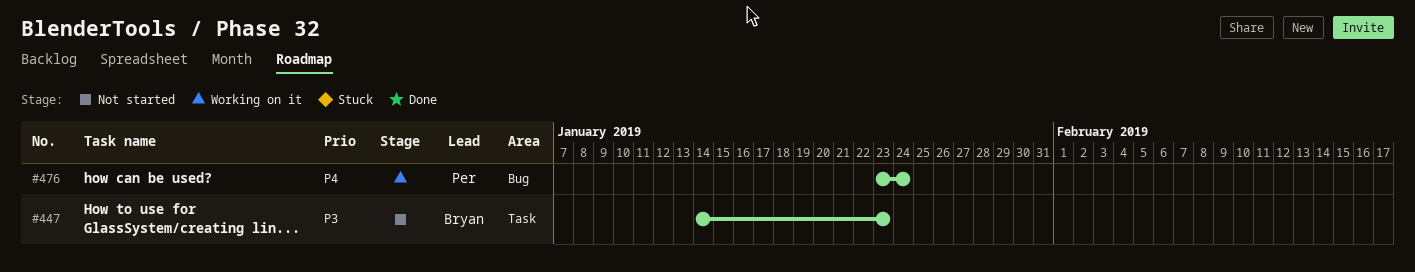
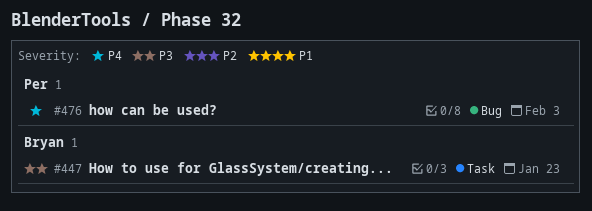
#476, due: Jan 24 -> Feb 3

